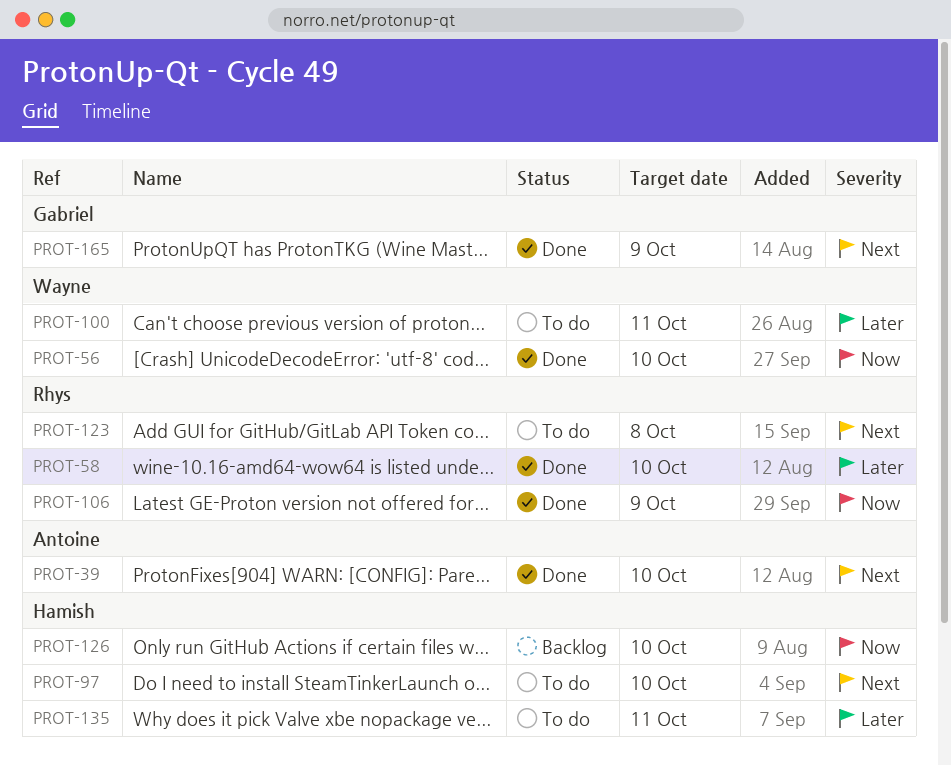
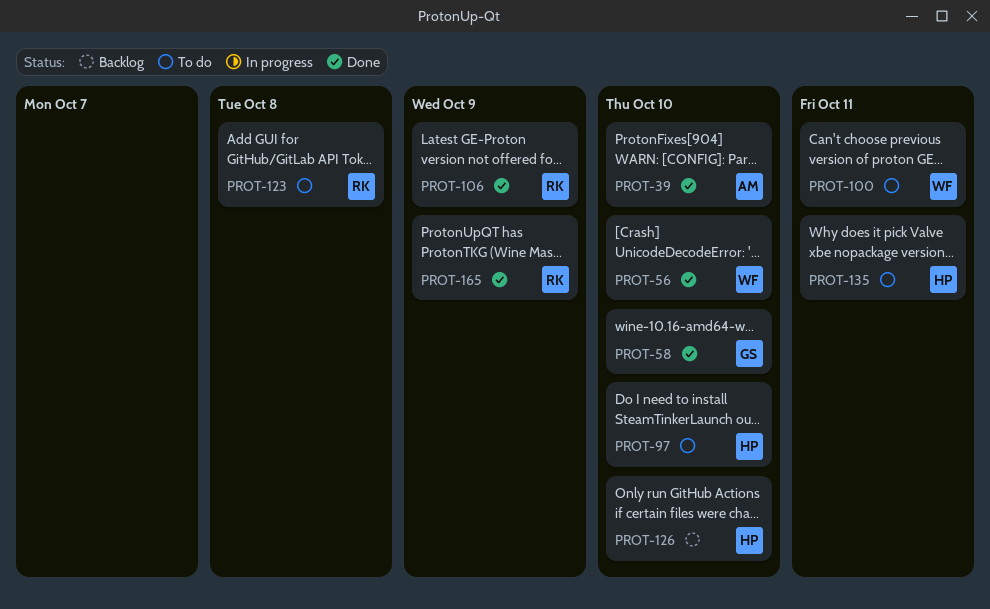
PROT-58, owner: Rhys -> Gabriel
PROT-165, owner: Gabriel -> Rhys

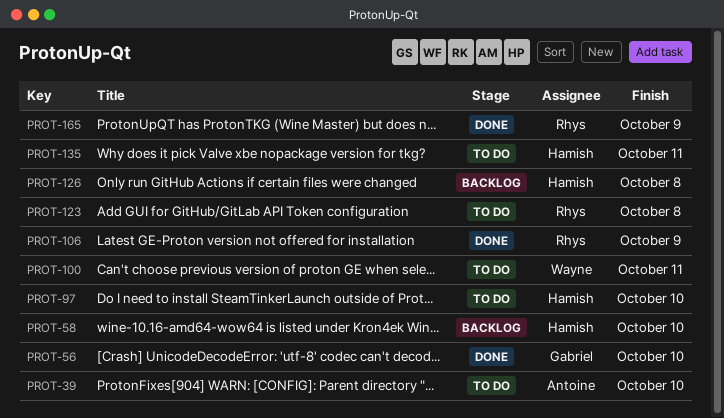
PROT-39, status: Done -> To do
PROT-56, owner: Wayne -> Gabriel
PROT-58, status: Done -> Backlog
PROT-58, owner: Gabriel -> Hamish
PROT-126, due: Oct 10 -> Oct 8

